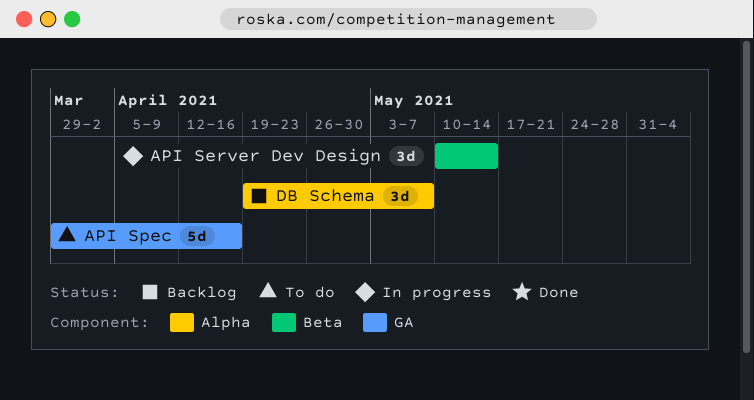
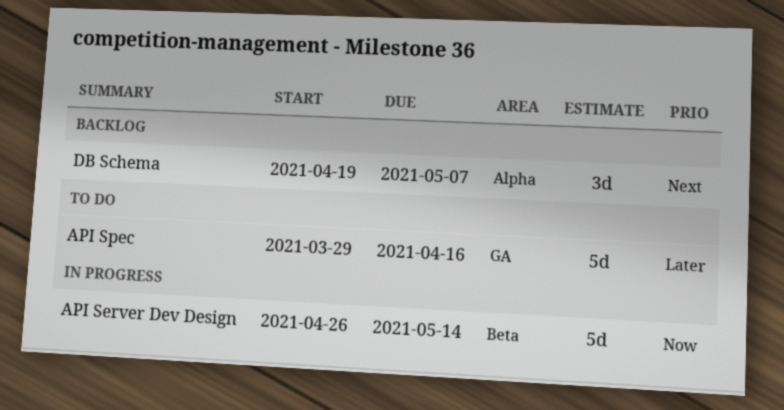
API Server Dev Design, estimate: 3d -> 5d
API Server Dev Design, start: May 10 -> Apr 26

